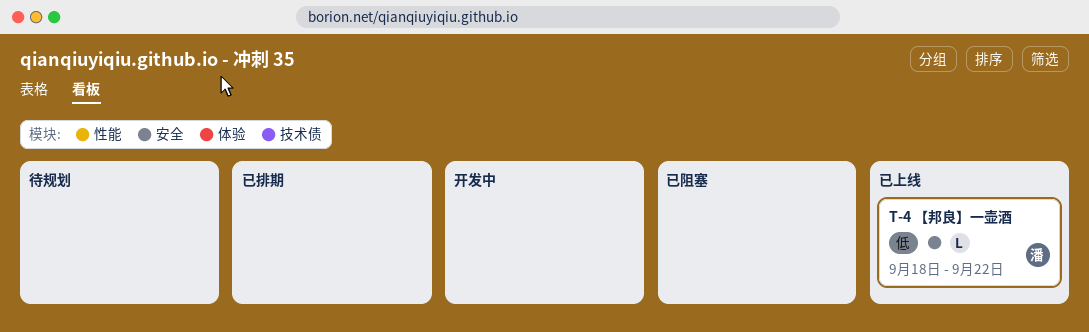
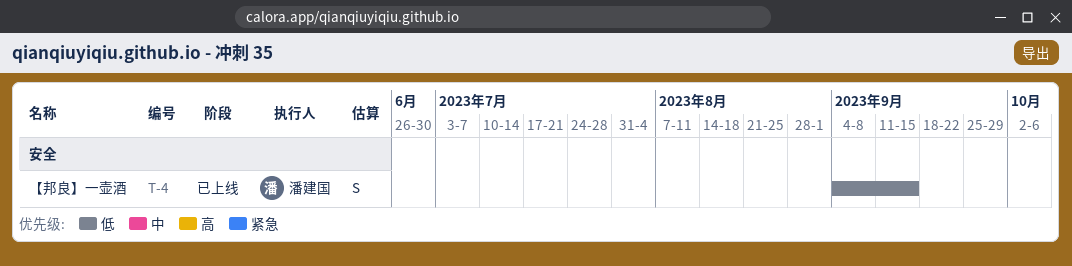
T-4, estimate: L -> S
T-4, start: Sep 18 -> Sep 4
T-4, due: Sep 22 -> Sep 15

